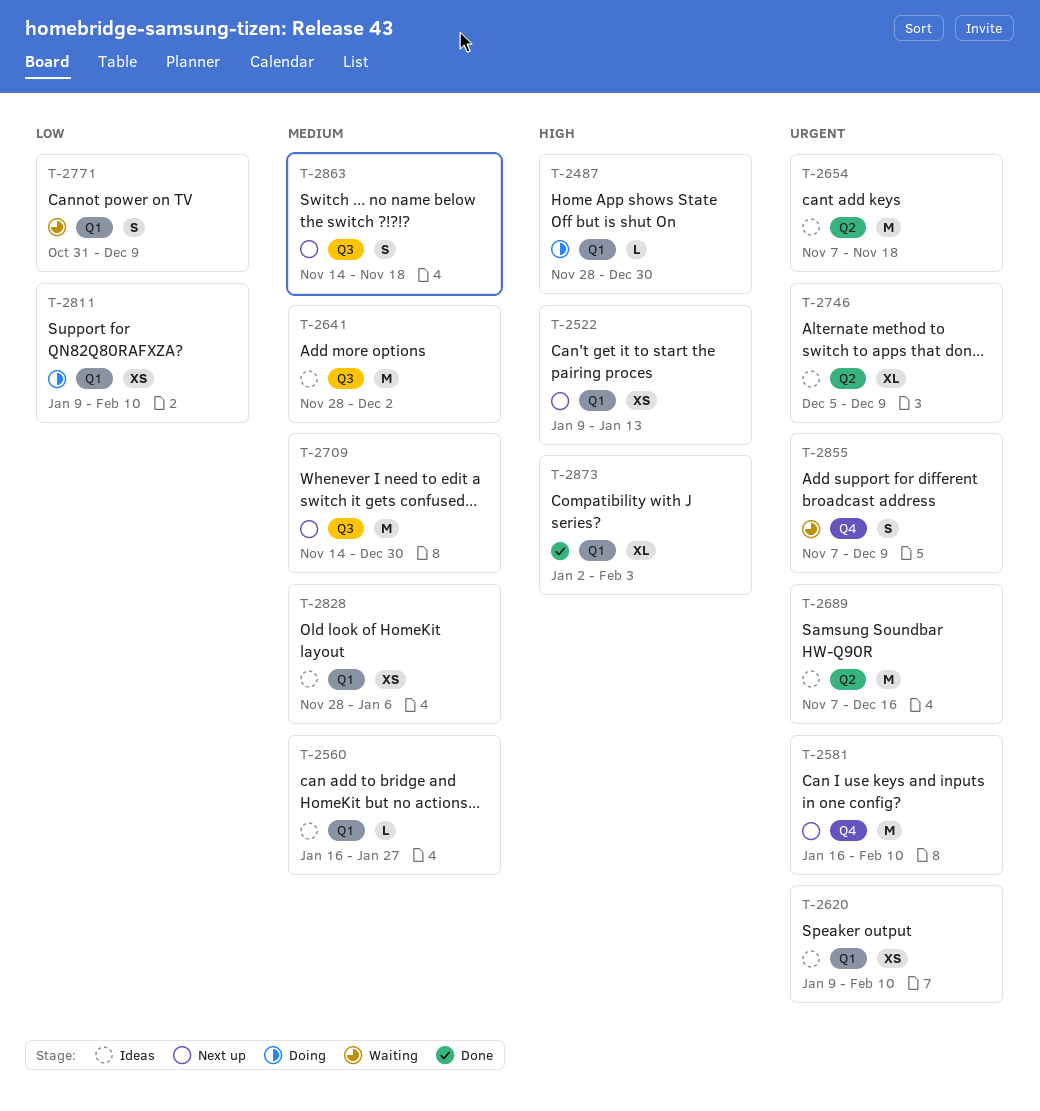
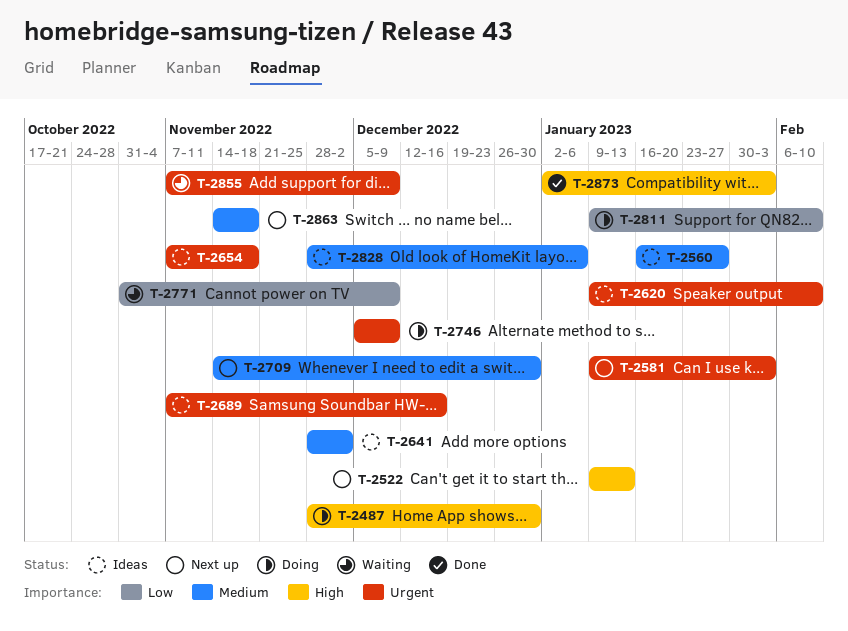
T-2581, start: Jan 16 -> Jan 9
T-2581, due: Feb 10 -> Feb 3
T-2746, status: Ideas -> Doing

